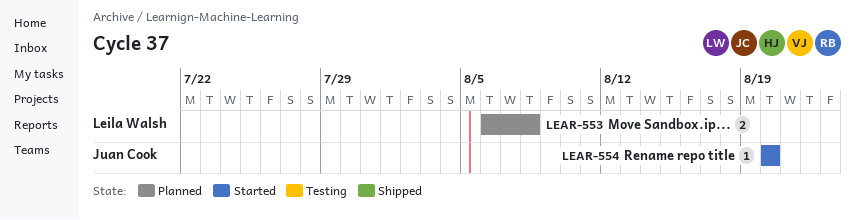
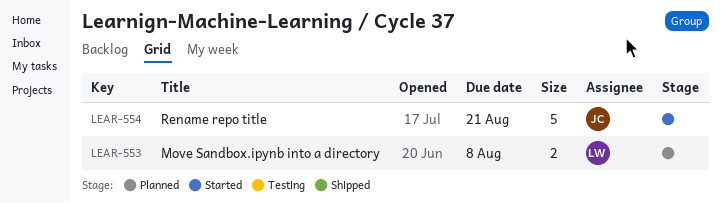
LEAR-554, estimate: 1 -> 5
LEAR-554, due: Aug 20 -> Aug 21

